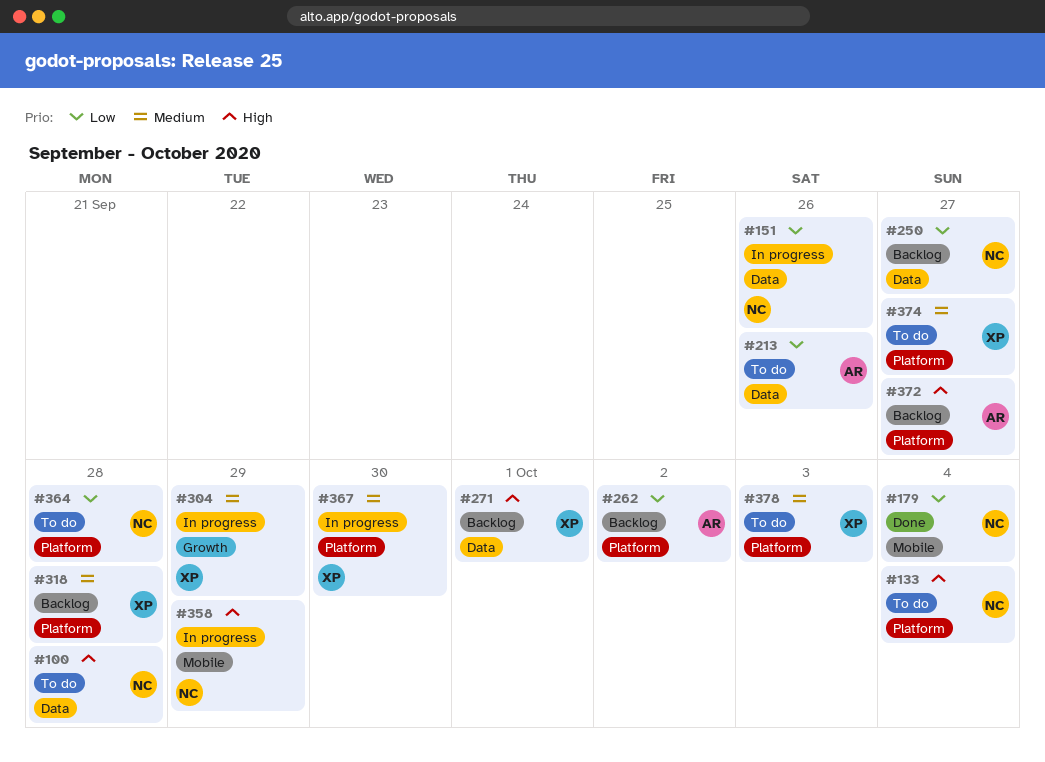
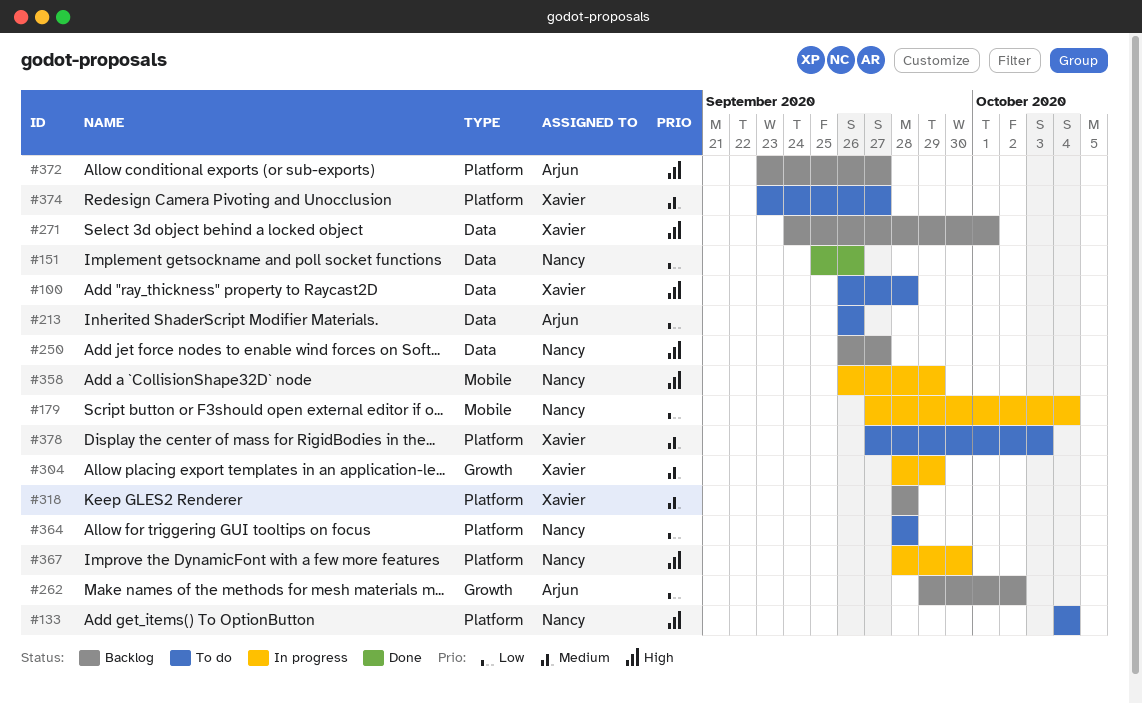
#100, owner: Nancy -> Xavier
#151, status: In progress -> Done
#179, status: Done -> In progress
#250, priority: Low -> High
#262, label: Platform -> Growth
#367, owner: Xavier -> Nancy
#367, priority: Medium -> High

